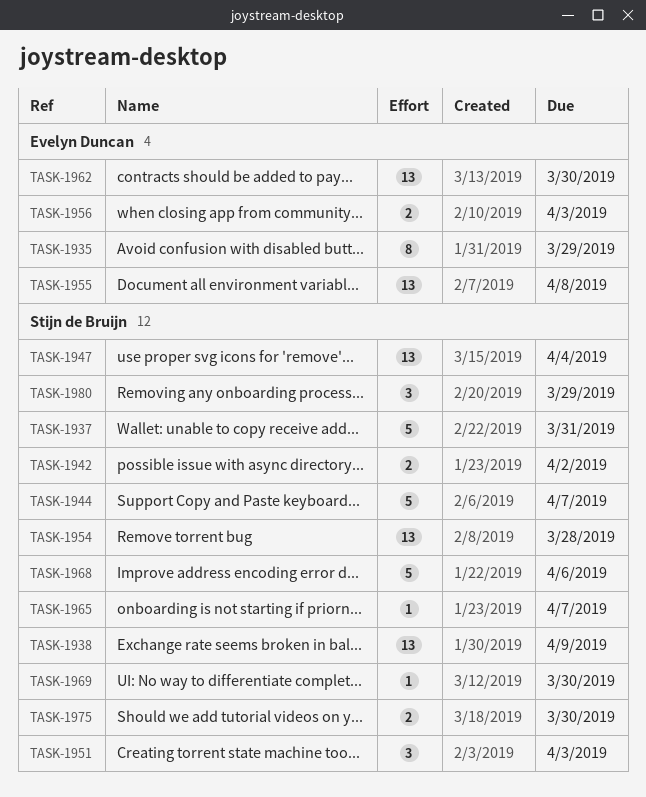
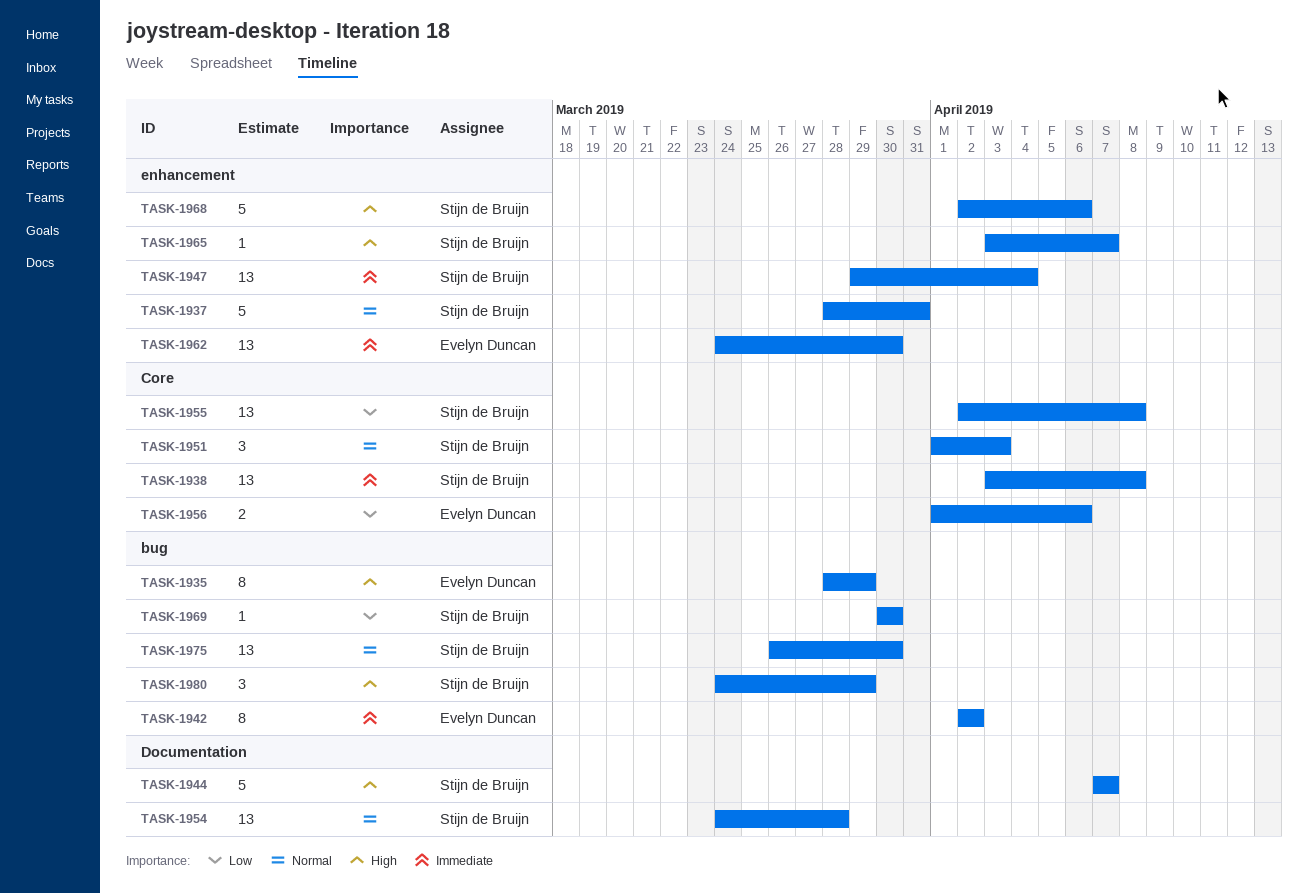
TASK-1938, due: Apr 9 -> Apr 8
TASK-1942, owner: Stijn de Bruijn -> Evelyn Duncan
TASK-1942, estimate: 2 -> 8
TASK-1955, owner: Evelyn Duncan -> Stijn de Bruijn
TASK-1956, due: Apr 3 -> Apr 6
TASK-1975, estimate: 2 -> 13

